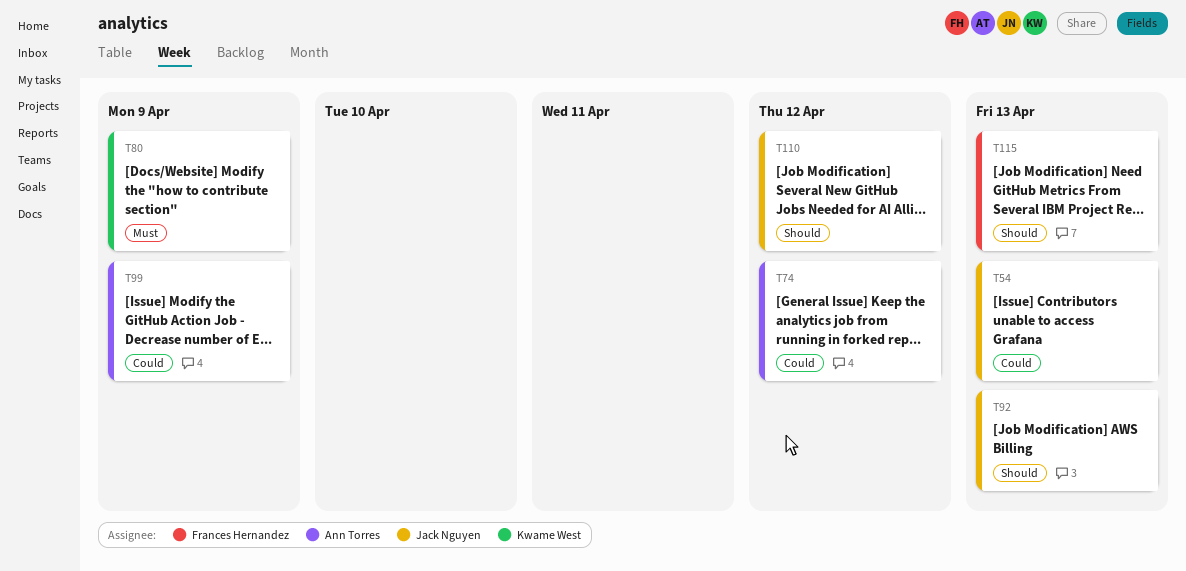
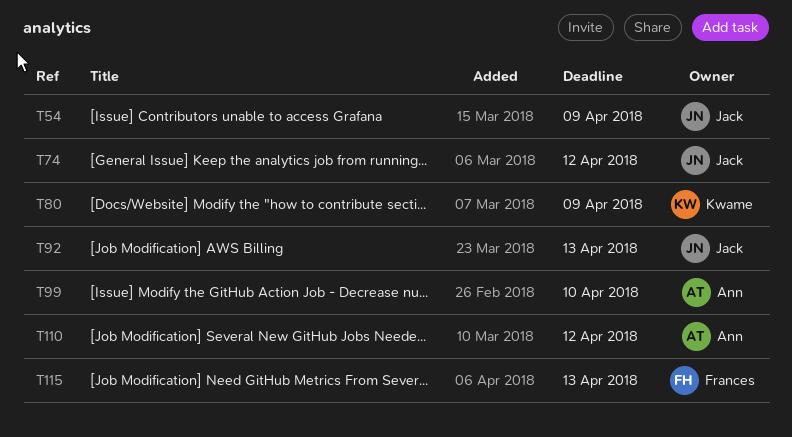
T54, due: Apr 13 -> Apr 9
T74, owner: Ann Torres -> Jack Nguyen
T99, due: Apr 9 -> Apr 10
T110, owner: Jack Nguyen -> Ann Torres

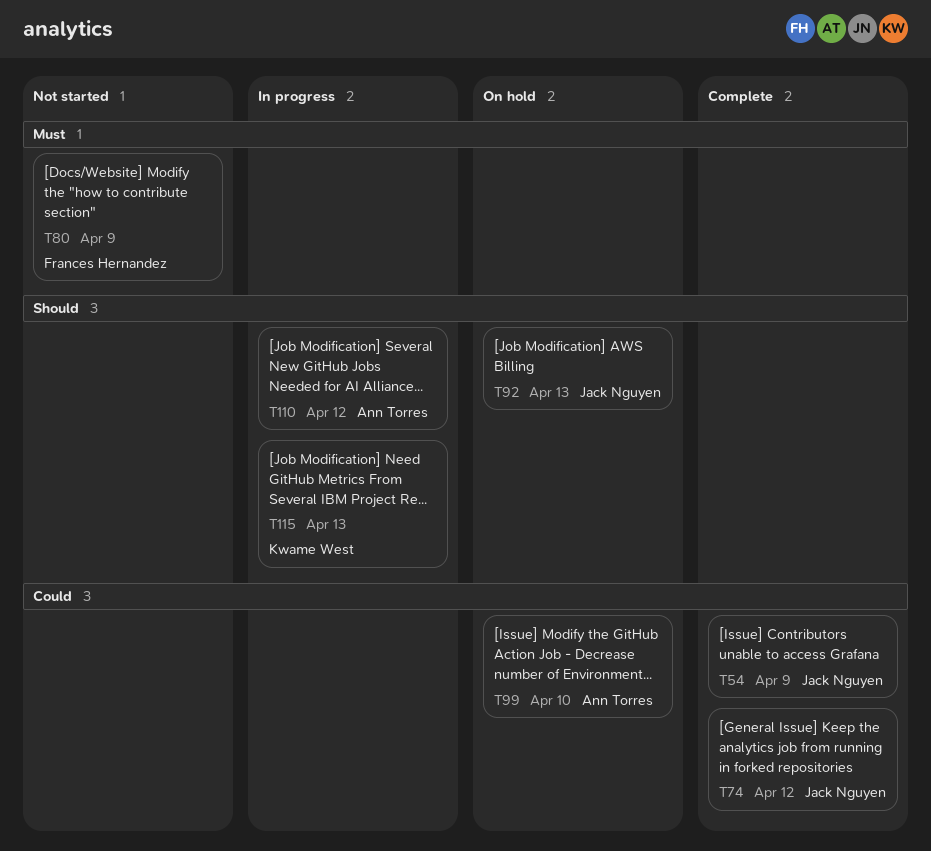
T80, owner: Kwame West -> Frances Hernandez
T115, owner: Frances Hernandez -> Kwame West

